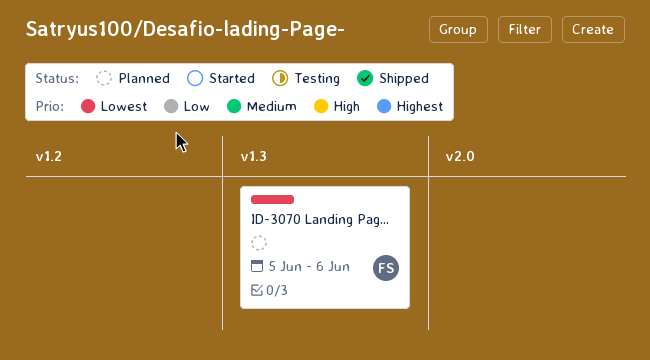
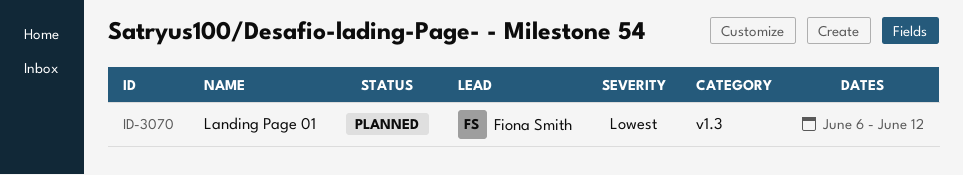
ID-3070, start: Jun 5 -> Jun 6
ID-3070, due: Jun 6 -> Jun 12

